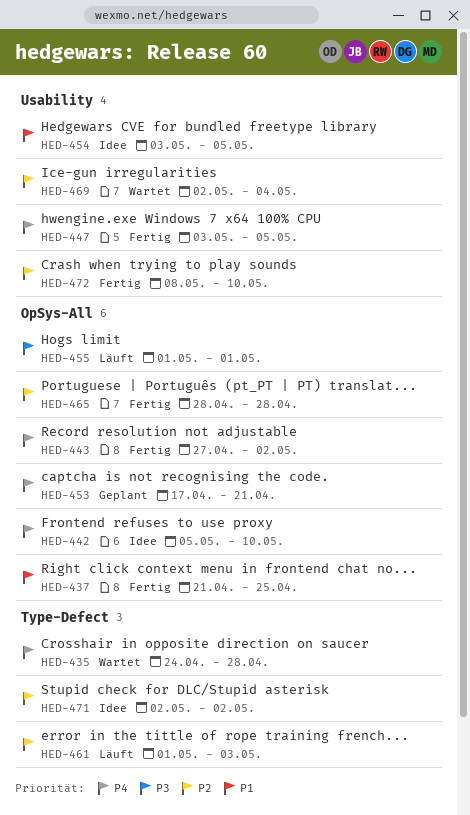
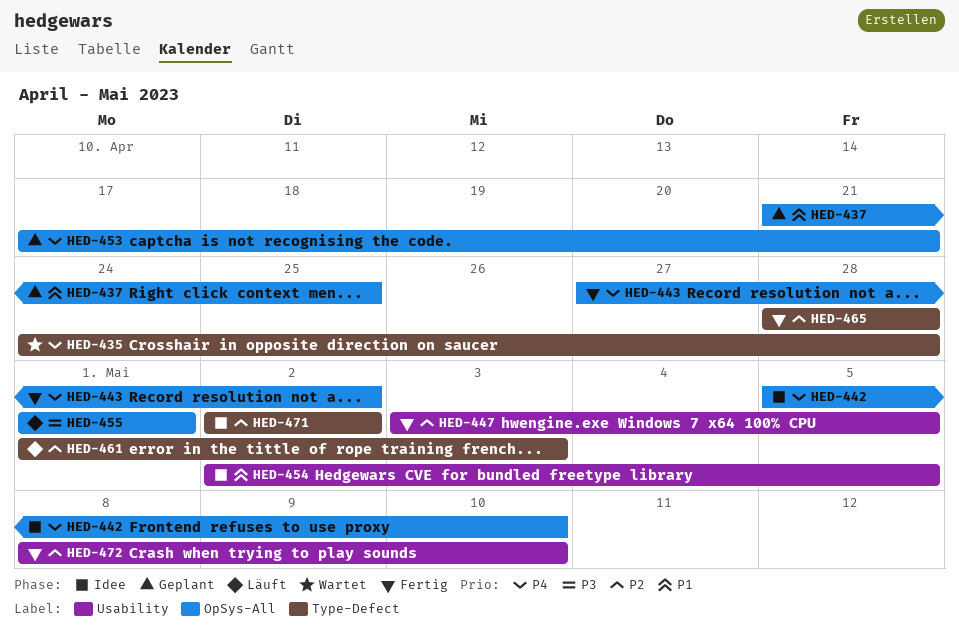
HED-437, status: Fertig -> Geplant
HED-447, priority: P4 -> P2
HED-454, start: May 3 -> May 2
HED-465, label: OpSys-All -> Type-Defect
HED-469: present -> none

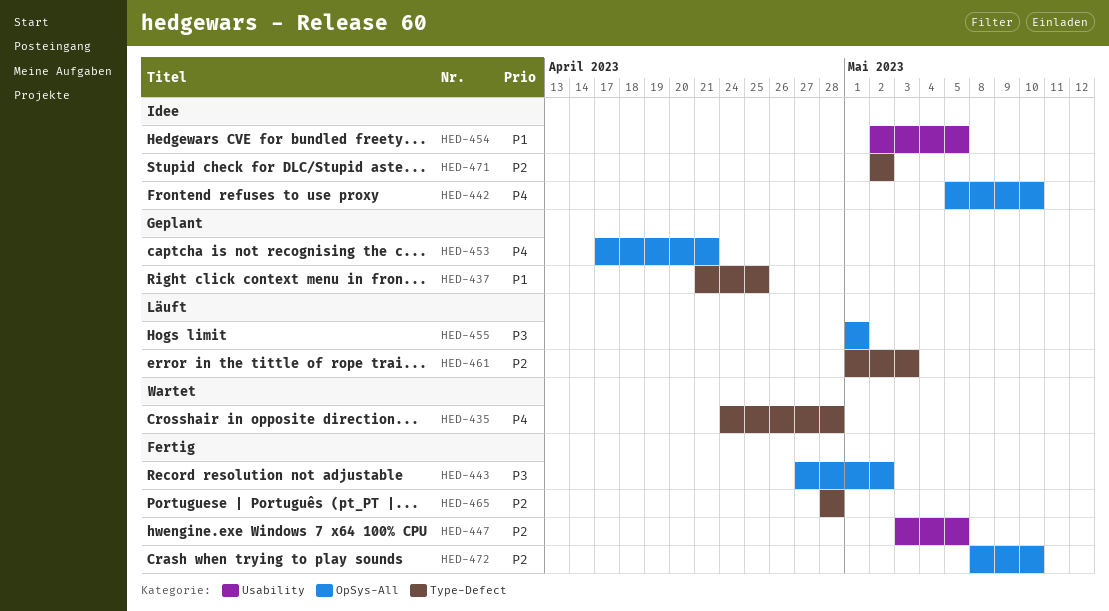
HED-437, label: OpSys-All -> Type-Defect
HED-443, priority: P4 -> P3
HED-472, label: Usability -> OpSys-All

